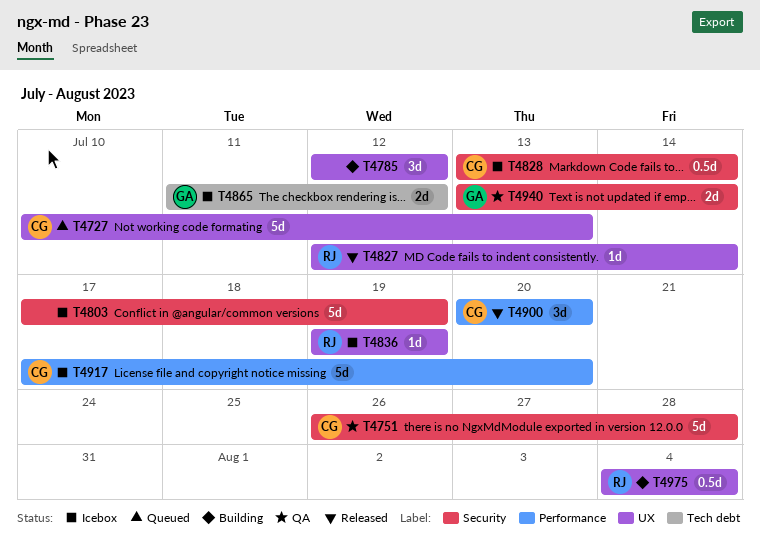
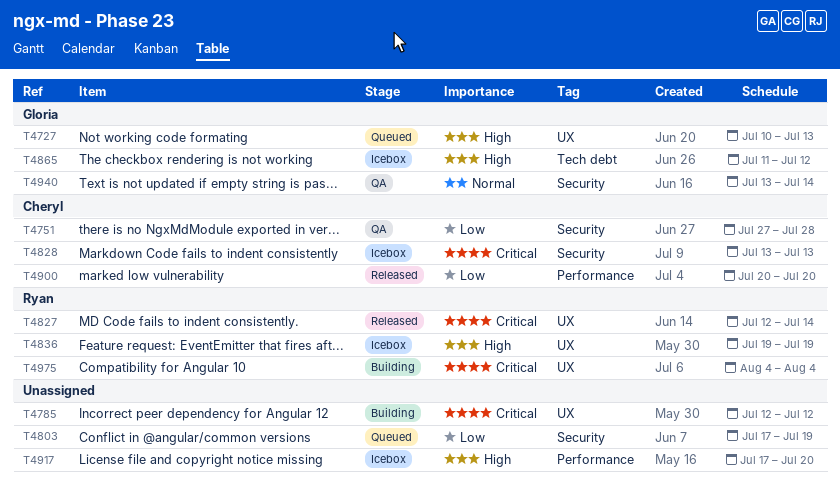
T4727, owner: Cheryl -> Gloria
T4751, start: Jul 26 -> Jul 27
T4803, status: Icebox -> Queued
T4828, due: Jul 14 -> Jul 13
T4917, owner: Cheryl -> none

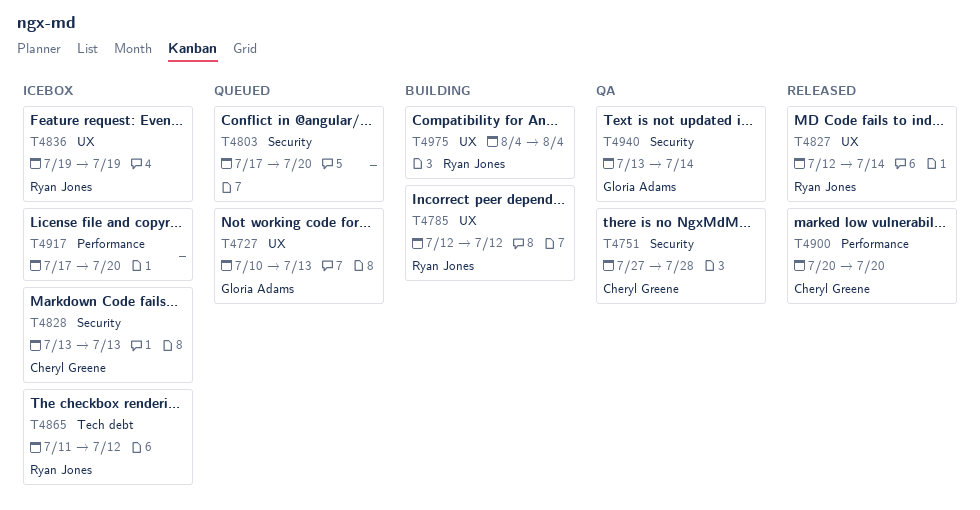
T4785, owner: none -> Ryan Jones
T4803, due: Jul 19 -> Jul 20
T4865, owner: Gloria Adams -> Ryan Jones

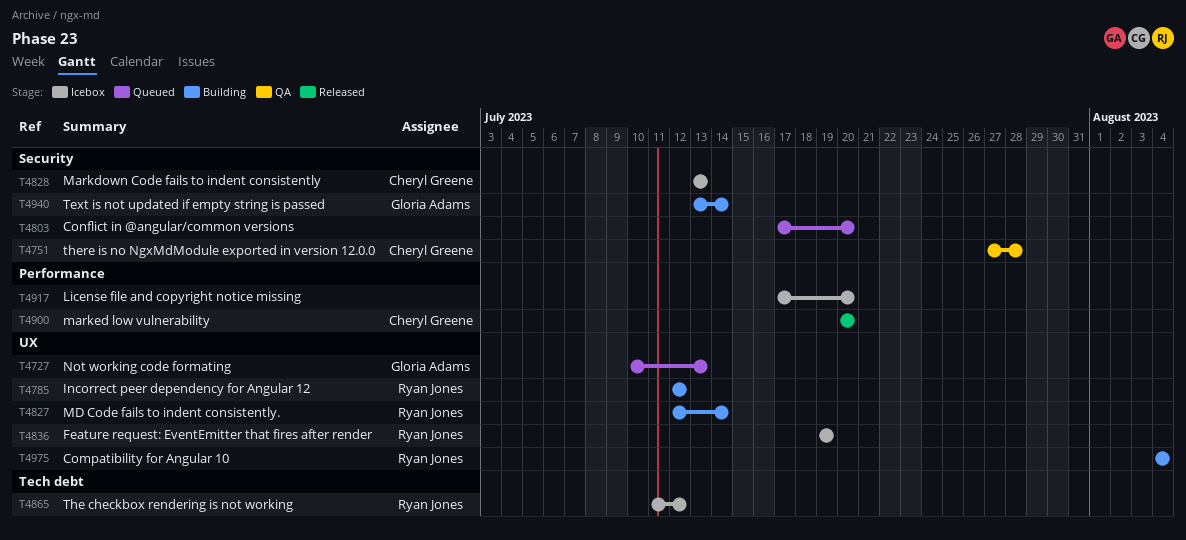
T4827, status: Released -> Building
T4940, status: QA -> Building

